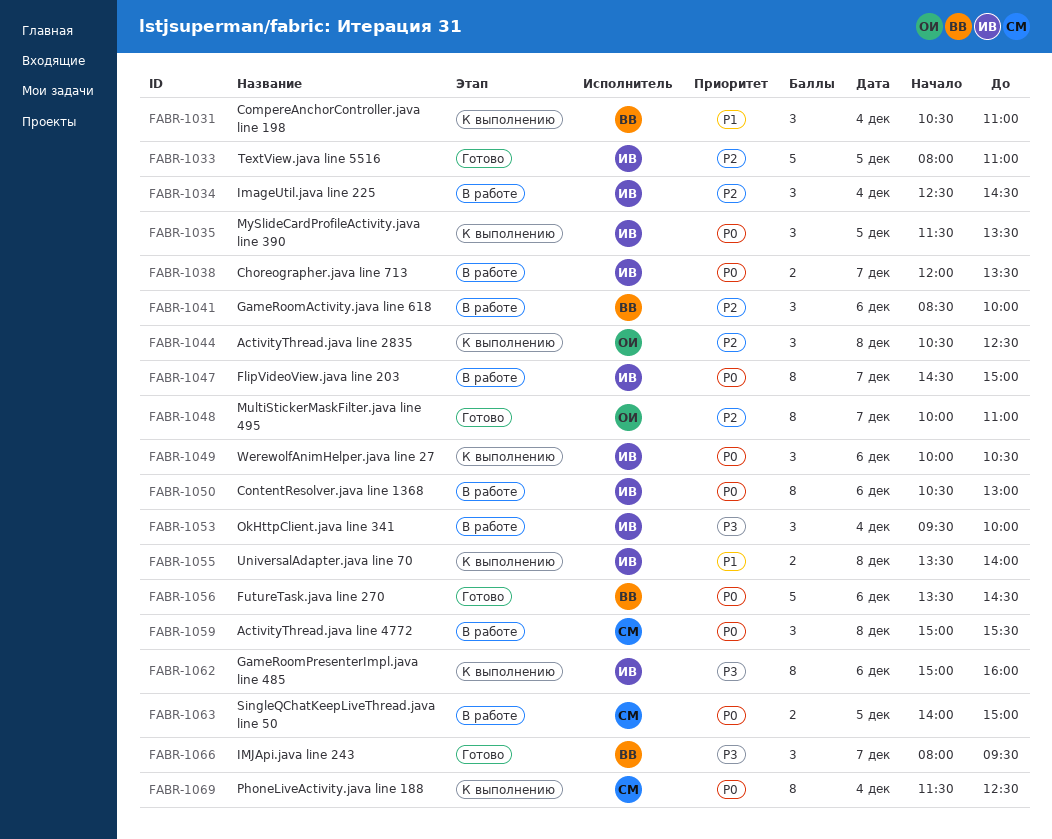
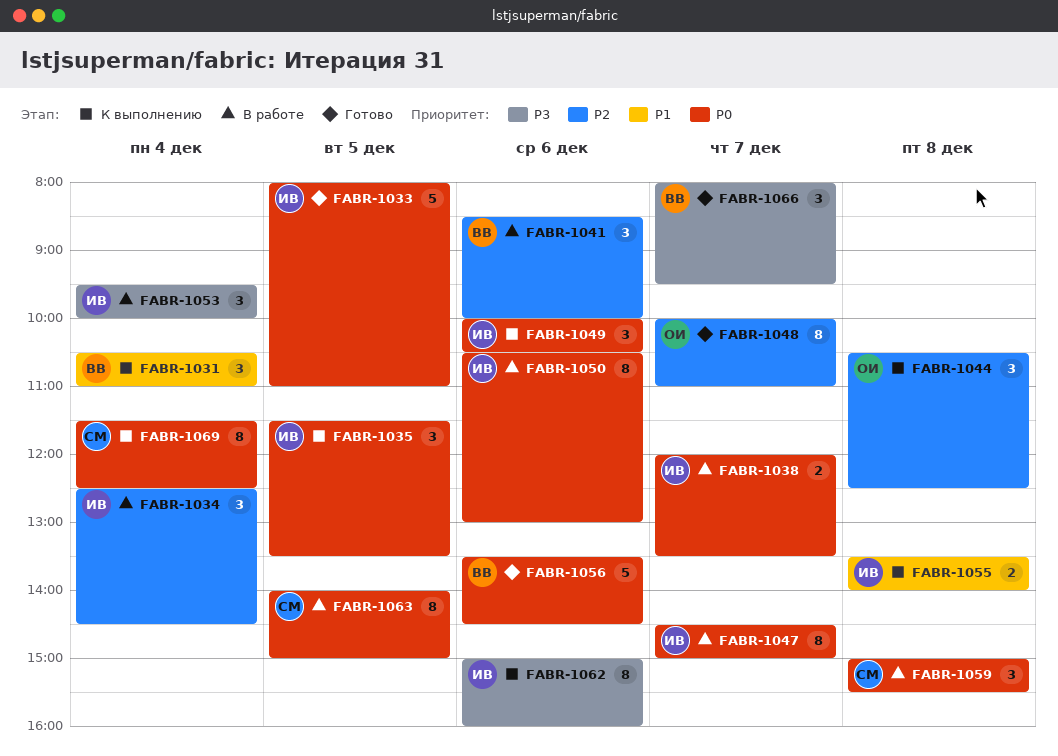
FABR-1033, priority: P2 -> P0
FABR-1063, estimate: 2 -> 8

